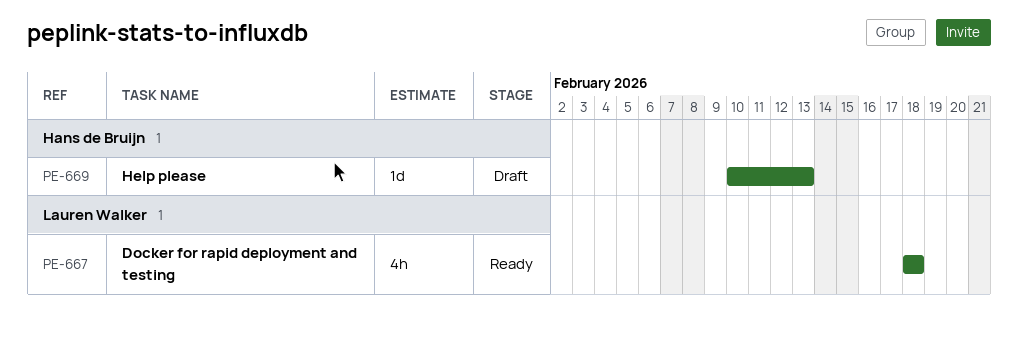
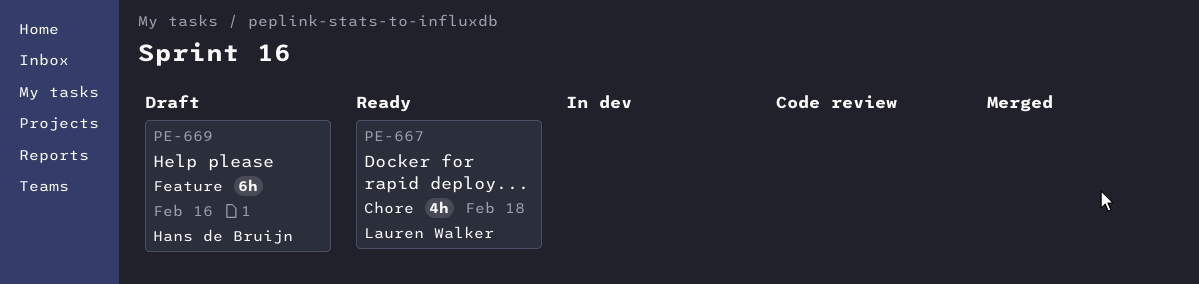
PE-669, estimate: 1d -> 6h
PE-669, due: Feb 13 -> Feb 16

